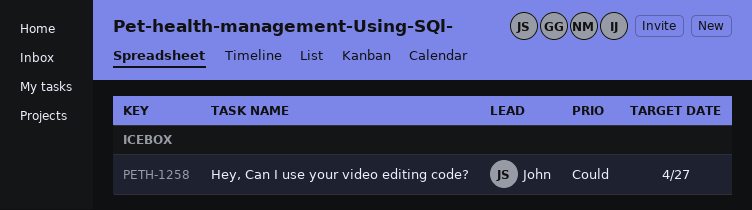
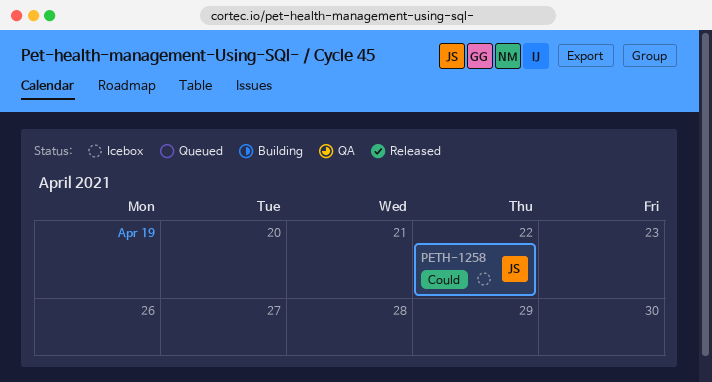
PETH-1258, due: Apr 27 -> Apr 22

